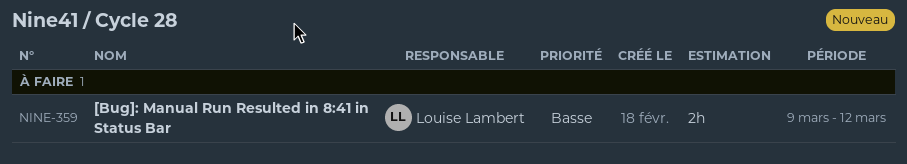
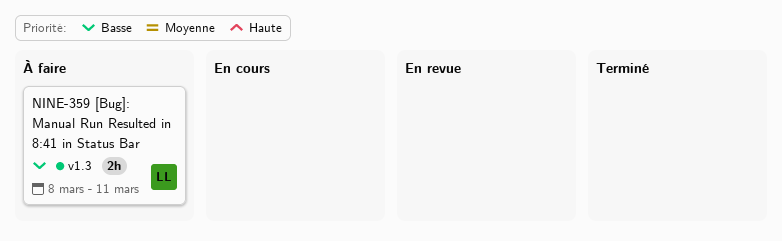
NINE-359, start: Mar 9 -> Mar 8
NINE-359, due: Mar 12 -> Mar 11

